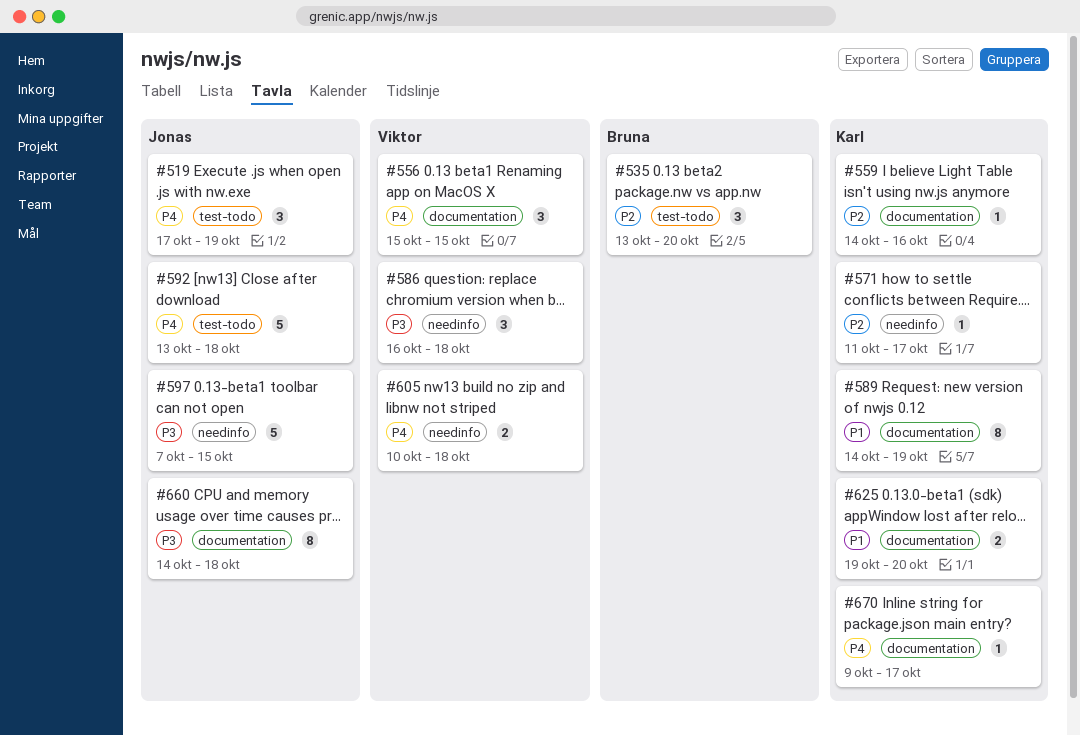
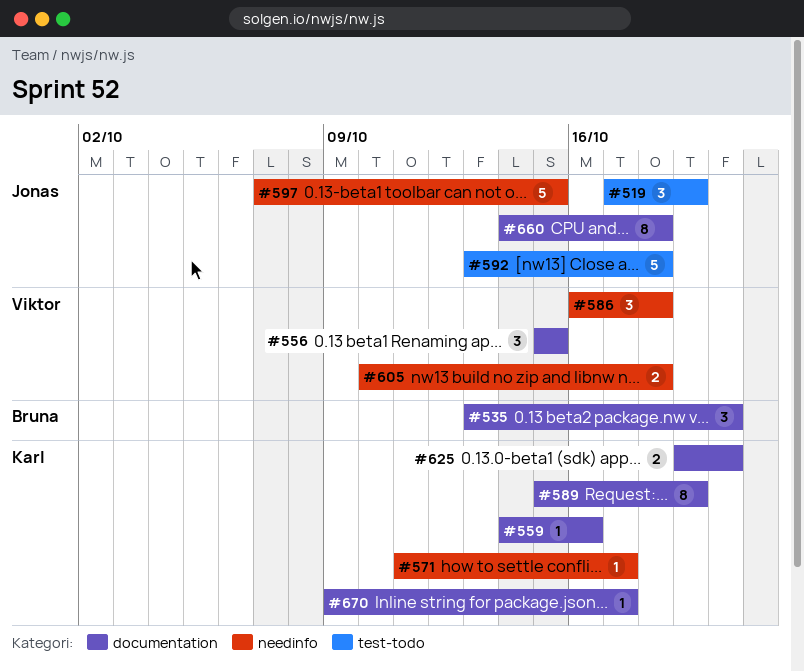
#535, label: test-todo -> documentation
#589, start: Oct 14 -> Oct 15

